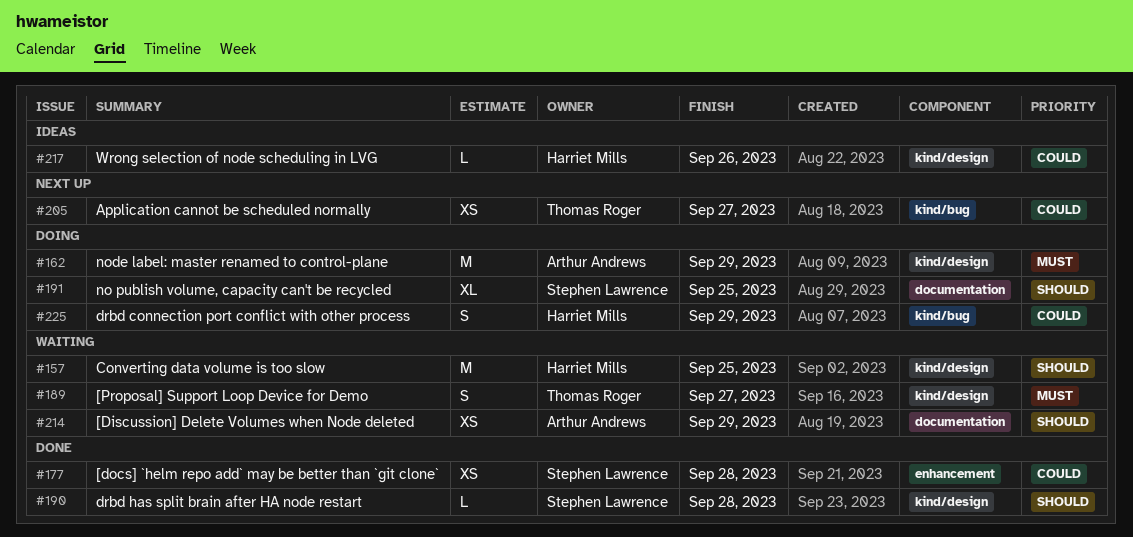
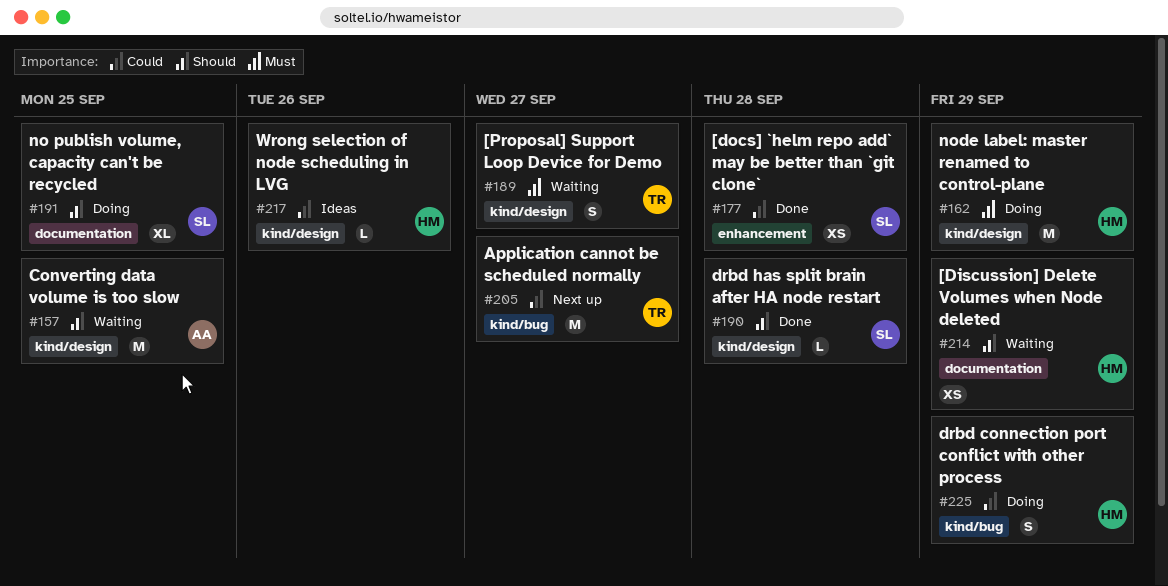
#157, owner: Harriet Mills -> Arthur Andrews
#162, owner: Arthur Andrews -> Harriet Mills
#205, estimate: XS -> M
#214, owner: Arthur Andrews -> Harriet Mills

